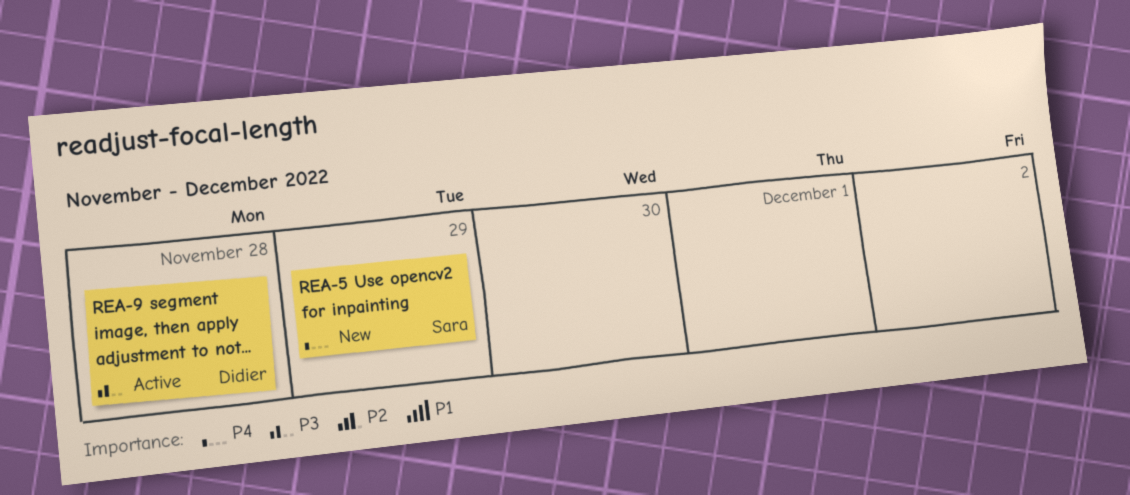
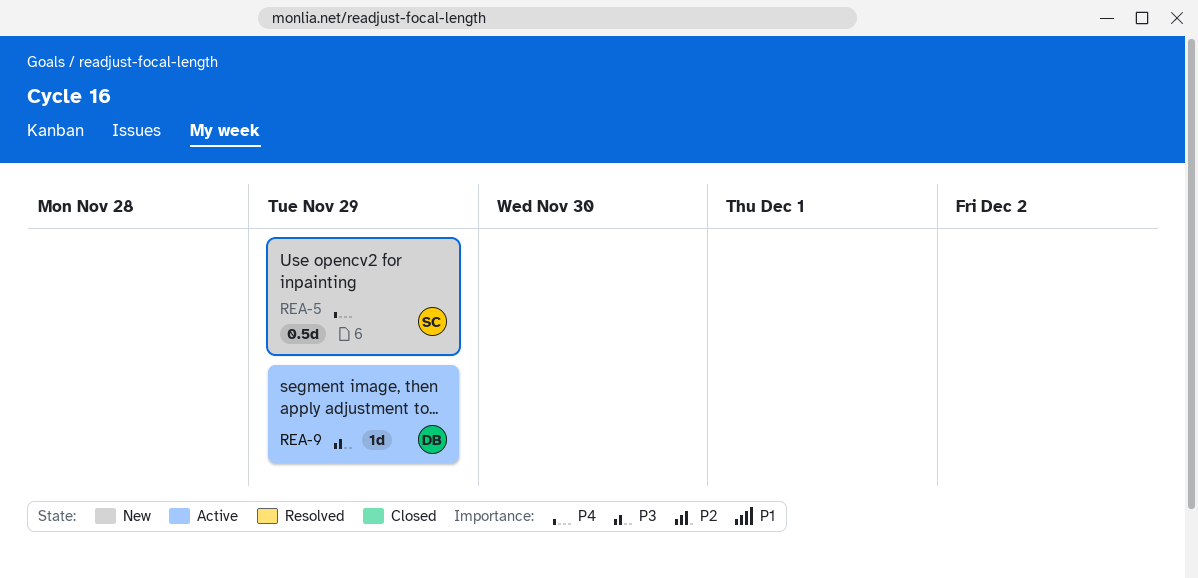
REA-9, due: Nov 28 -> Nov 29

